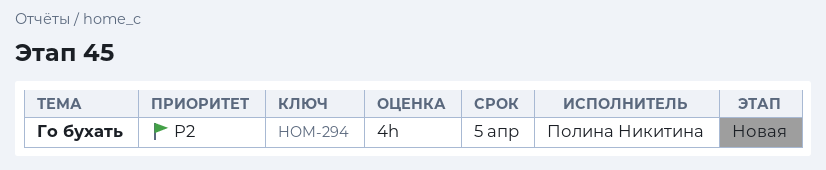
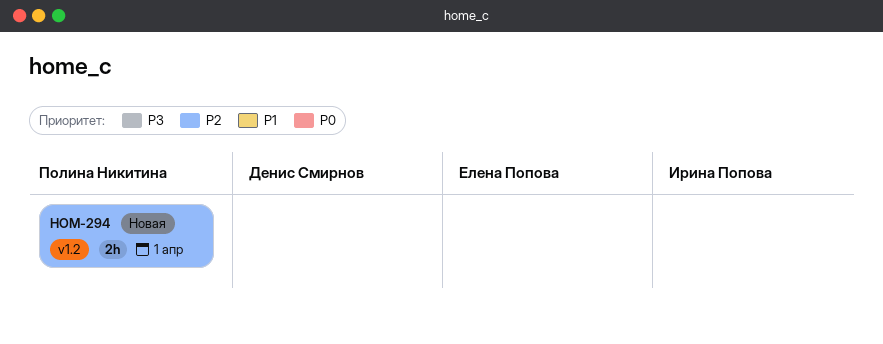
HOM-294, estimate: 4h -> 2h
HOM-294, due: Apr 5 -> Apr 1

